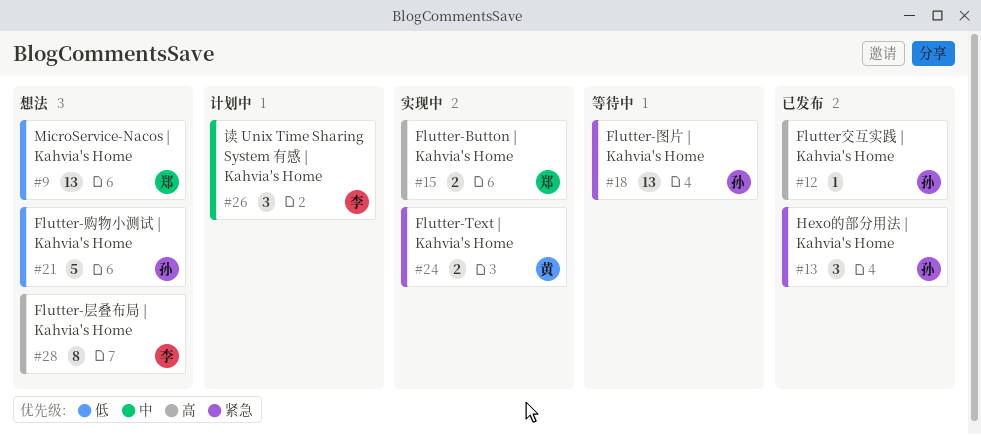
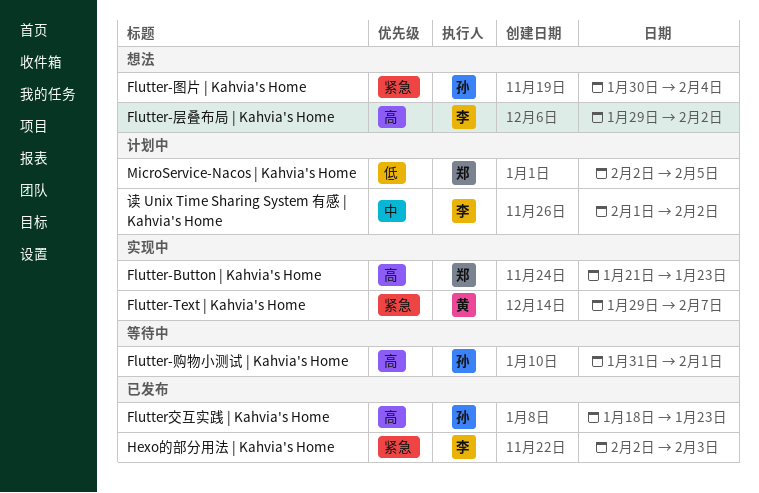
Flutter-图片 | Kahvia's Home, status: 等待中 -> 想法
Flutter-购物小测试 | Kahvia's Home, status: 想法 -> 等待中
Flutter-购物小测试 | Kahvia's Home, priority: 低 -> 高
Hexo的部分用法 | Kahvia's Home, owner: 孙 -> 李
MicroService-Nacos | Kahvia's Home, status: 想法 -> 计划中

